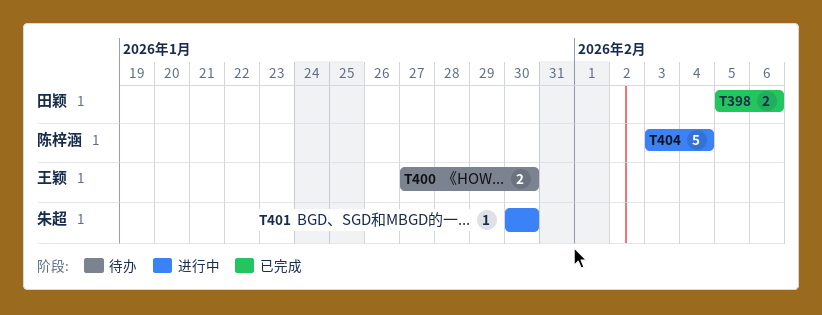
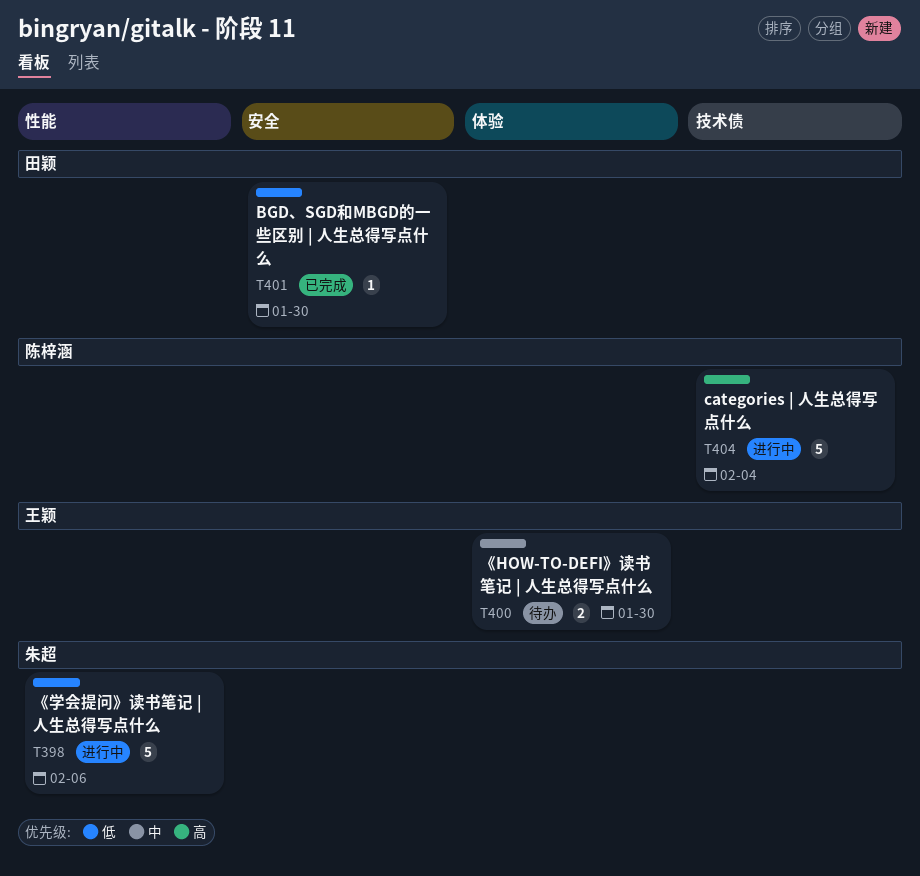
T398, status: 已完成 -> 进行中
T398, owner: 田颖 -> 朱超
T398, estimate: 2 -> 5
T401, status: 进行中 -> 已完成
T401, owner: 朱超 -> 田颖

